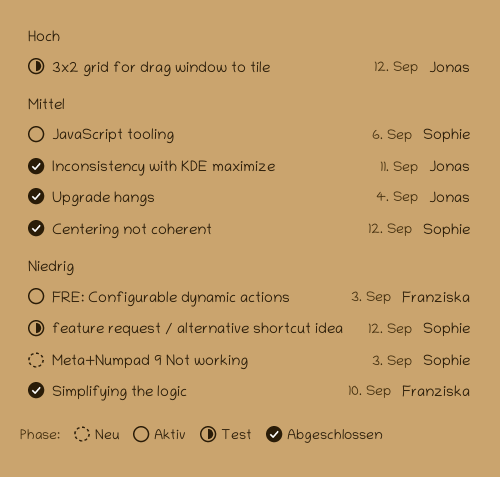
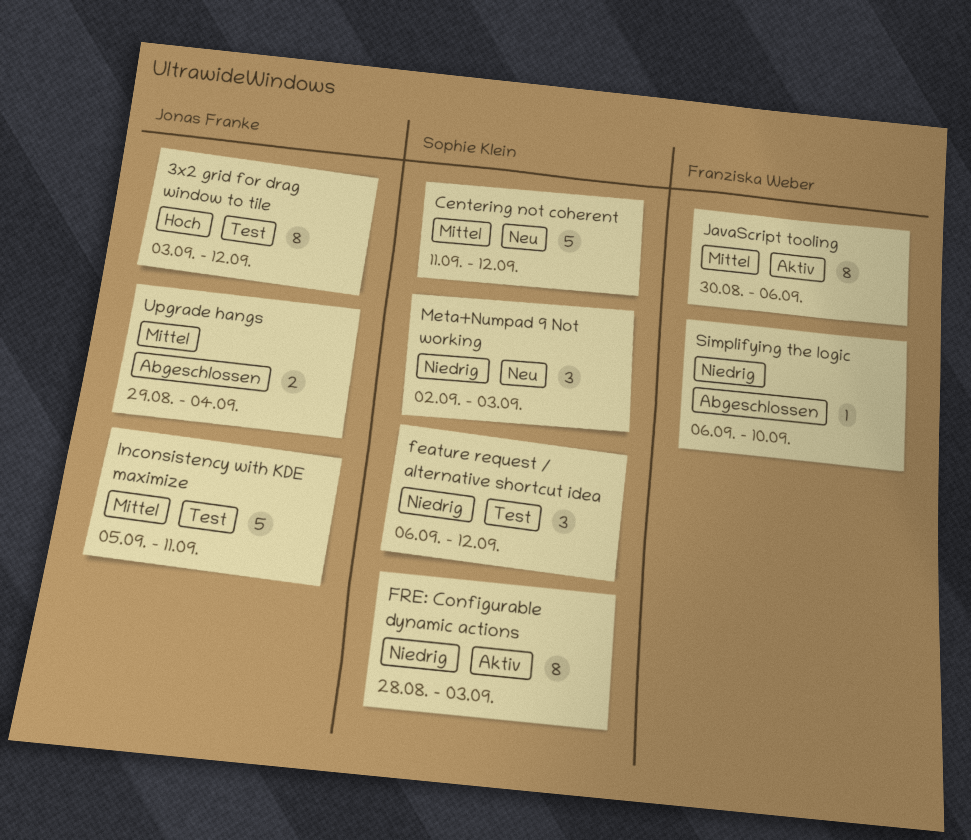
Centering not coherent, status: Abgeschlossen -> Neu
FRE: Configurable dynamic actions, owner: Franziska Weber -> Sophie Klein
Inconsistency with KDE maximize, status: Abgeschlossen -> Test
JavaScript tooling, owner: Sophie Klein -> Franziska Weber

